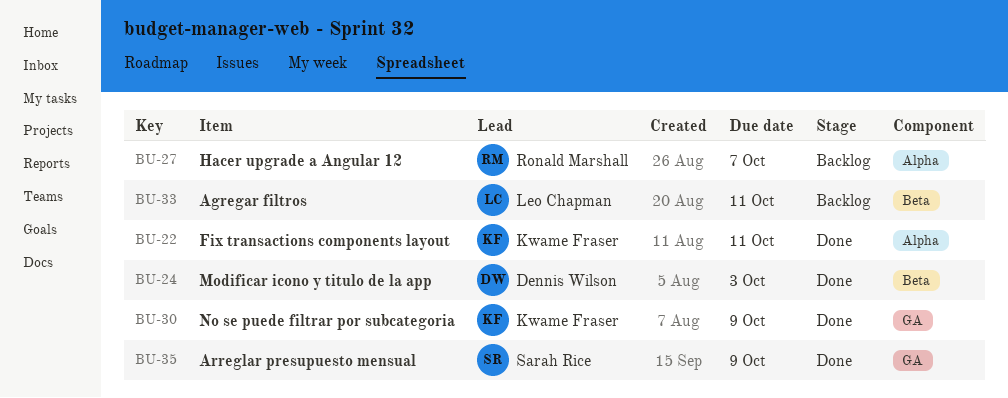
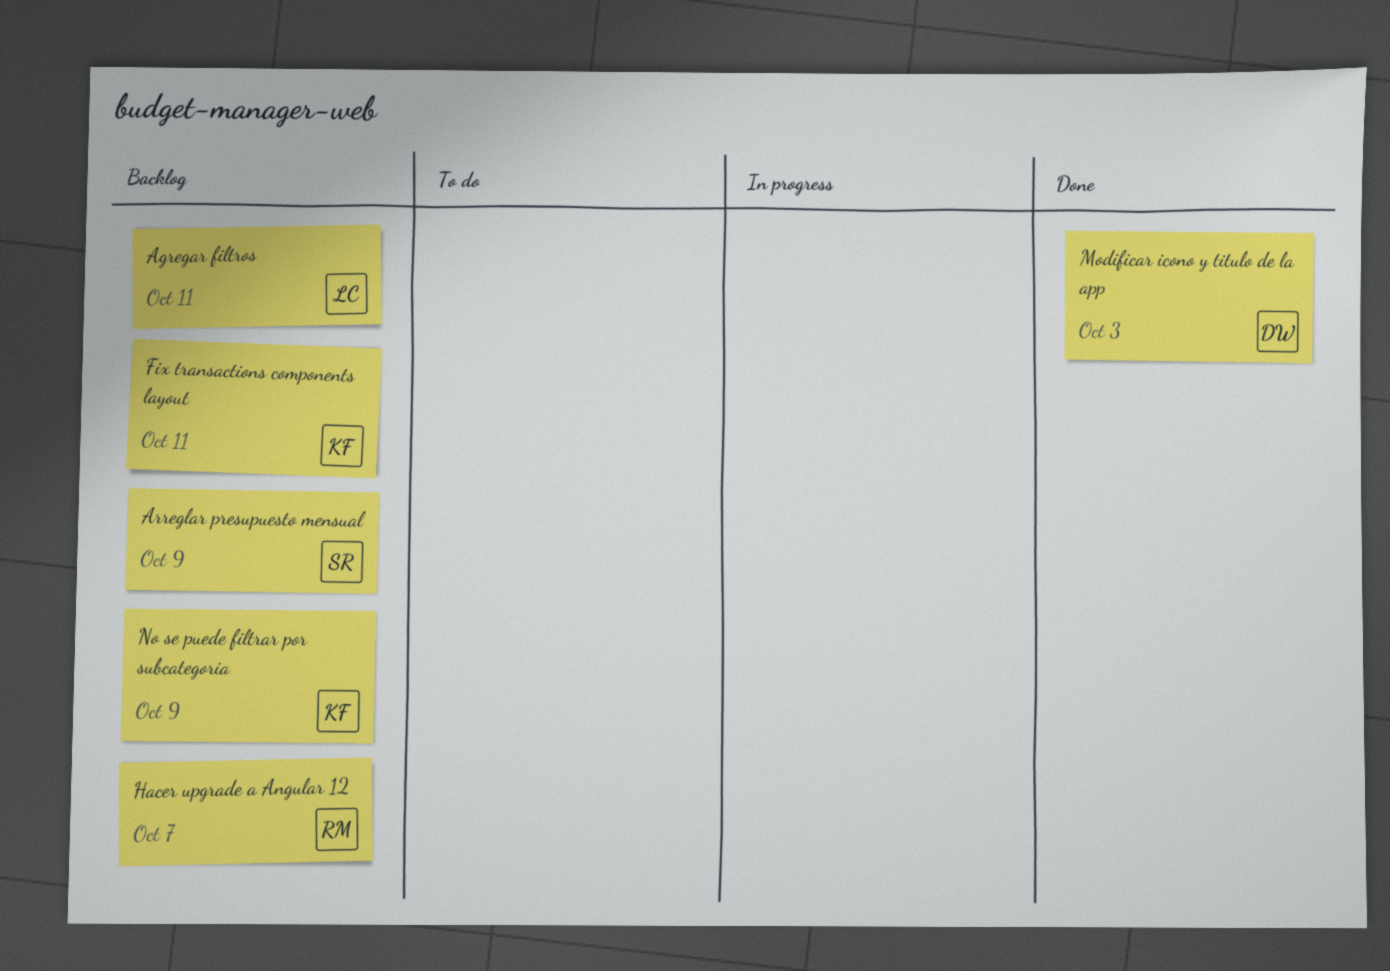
Arreglar presupuesto mensual, status: Done -> Backlog
Fix transactions components layout, status: Done -> Backlog
No se puede filtrar por subcategoria, status: Done -> Backlog

